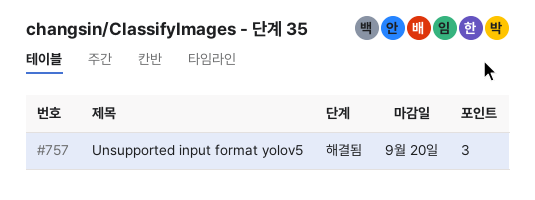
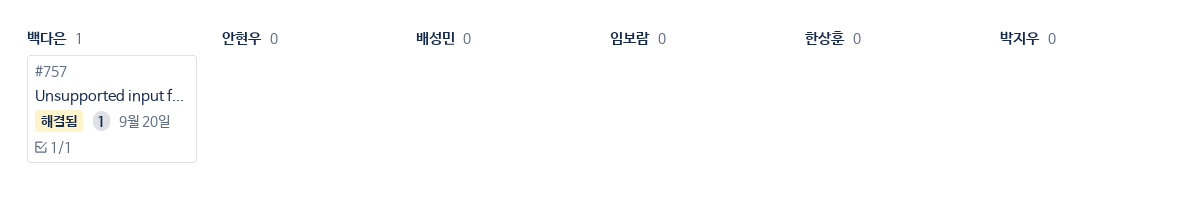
#757, estimate: 3 -> 1

